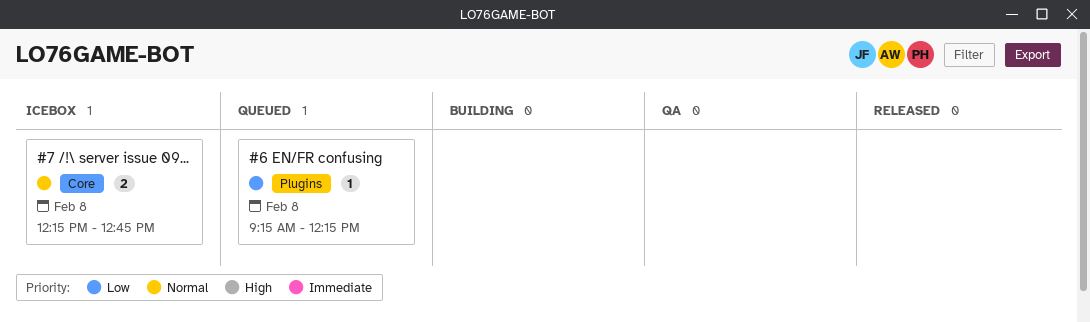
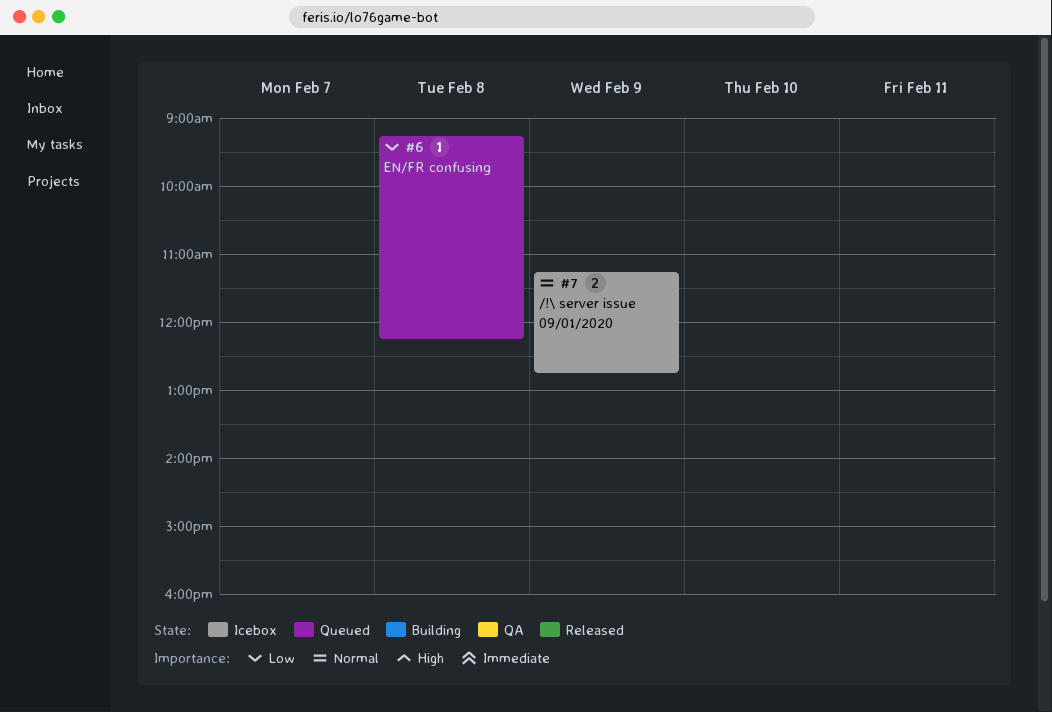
#7, day: Feb 8 -> Feb 9
#7, begins: 12:15 -> 11:15

